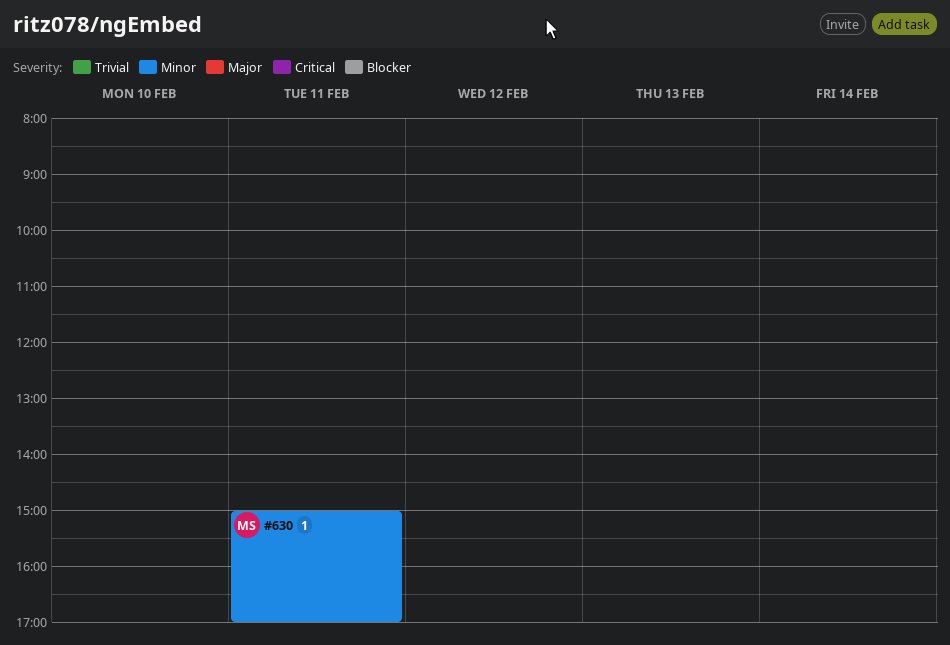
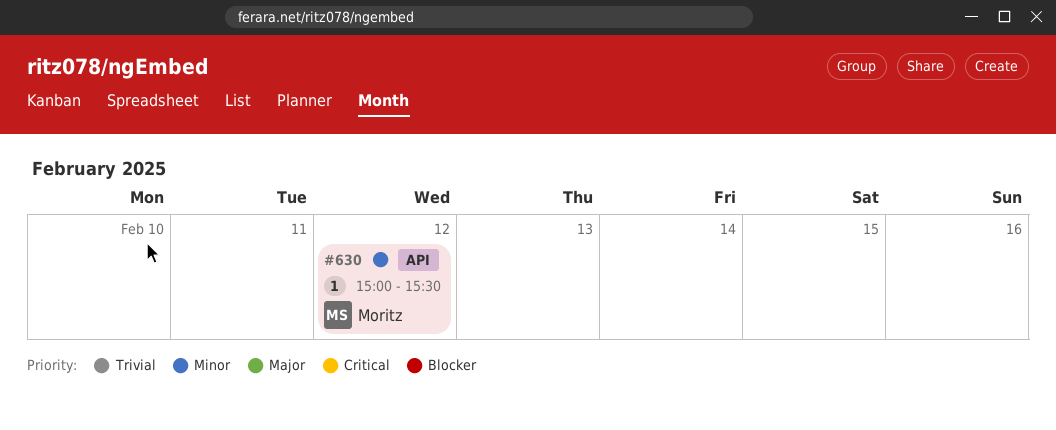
#630, day: Feb 11 -> Feb 12
#630, ends: 17:00 -> 15:30

